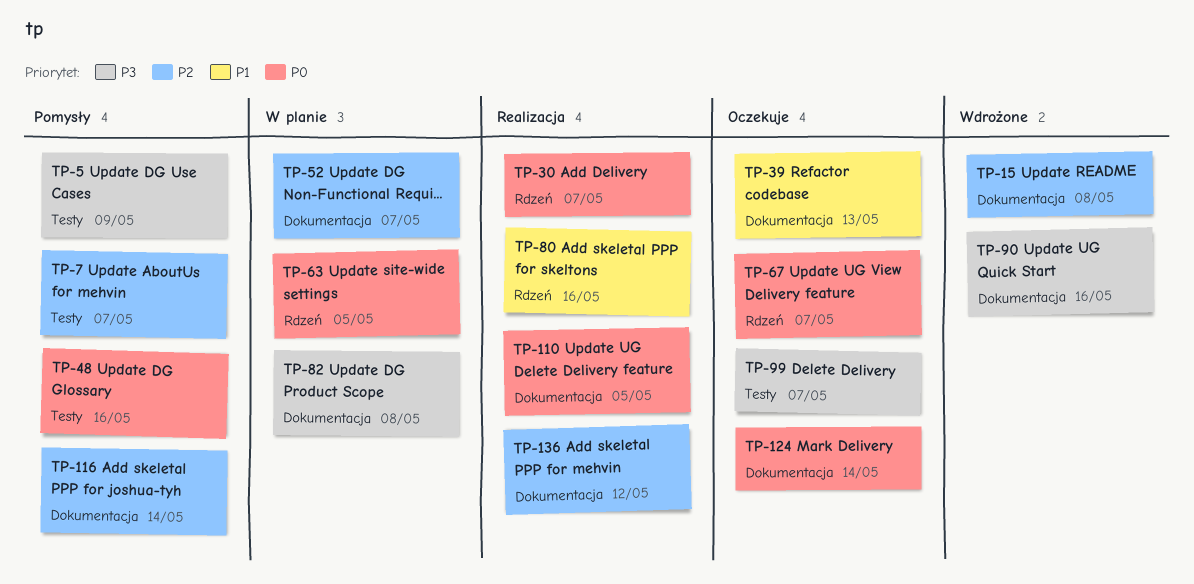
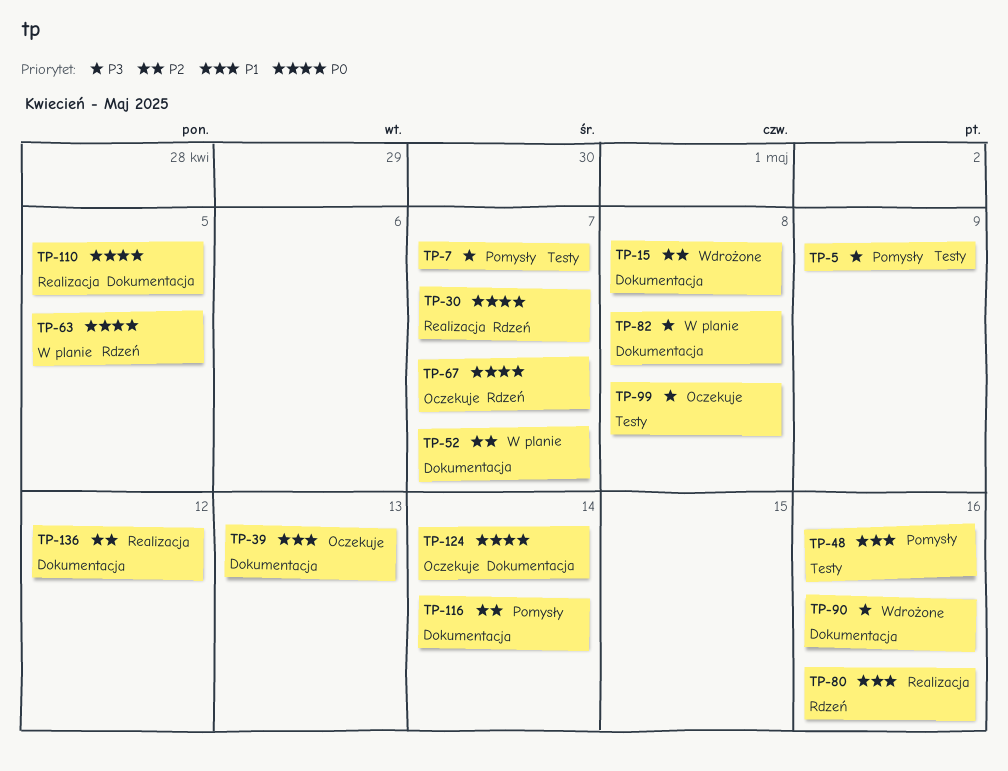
TP-7, priority: P2 -> P3
TP-48, priority: P0 -> P1
TP-99, due: May 7 -> May 8

